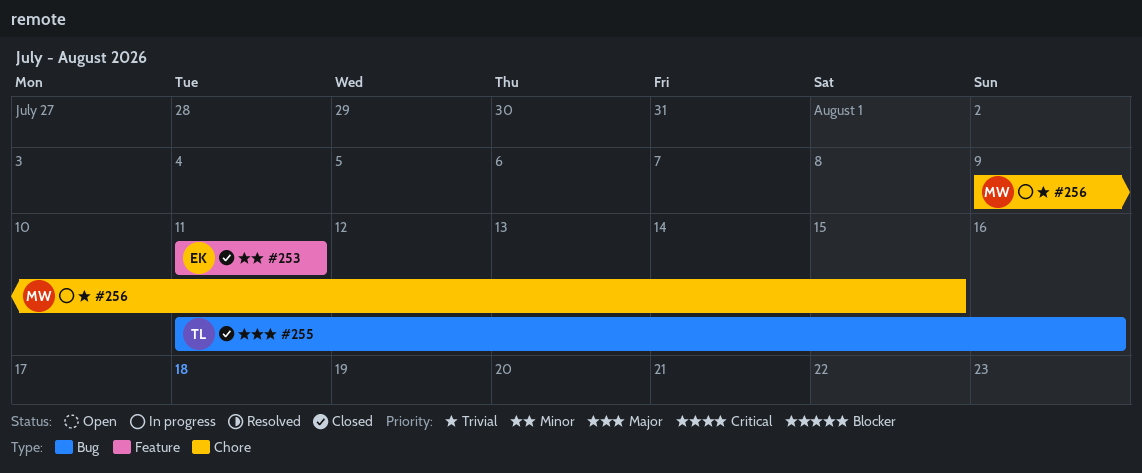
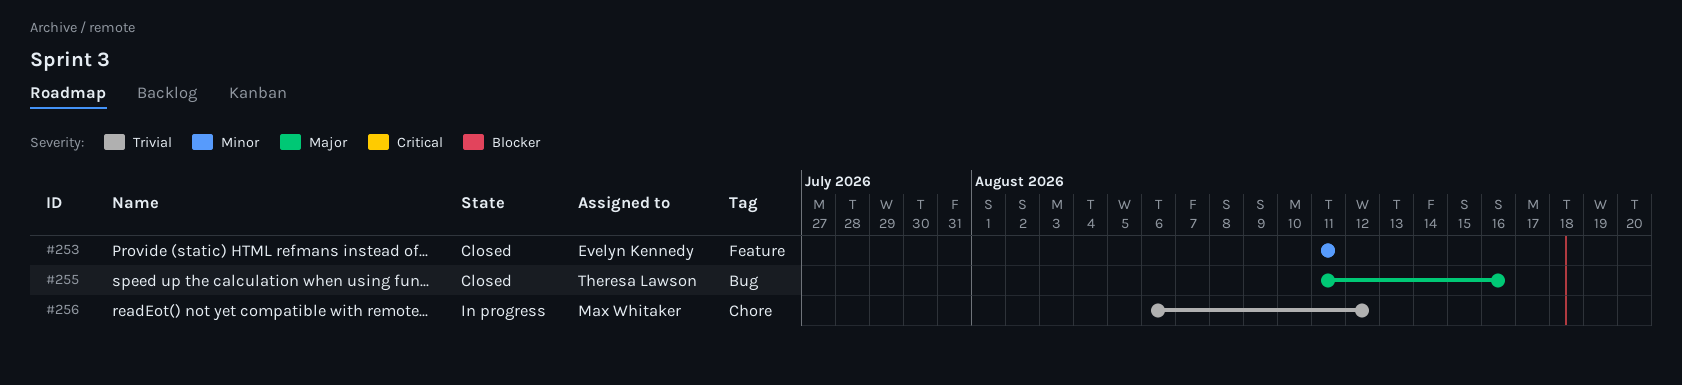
#256, start: Aug 9 -> Aug 6
#256, due: Aug 15 -> Aug 12

